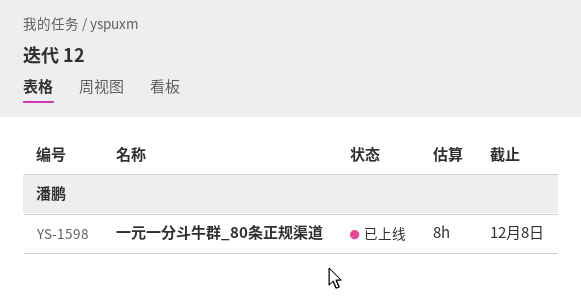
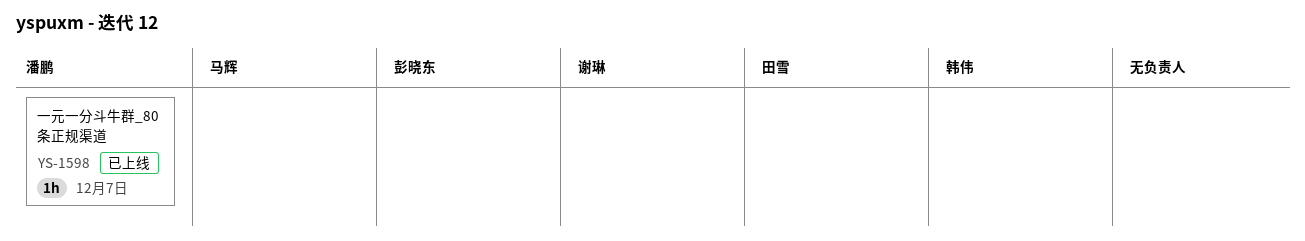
YS-1598, estimate: 8h -> 1h
YS-1598, due: Dec 8 -> Dec 7

